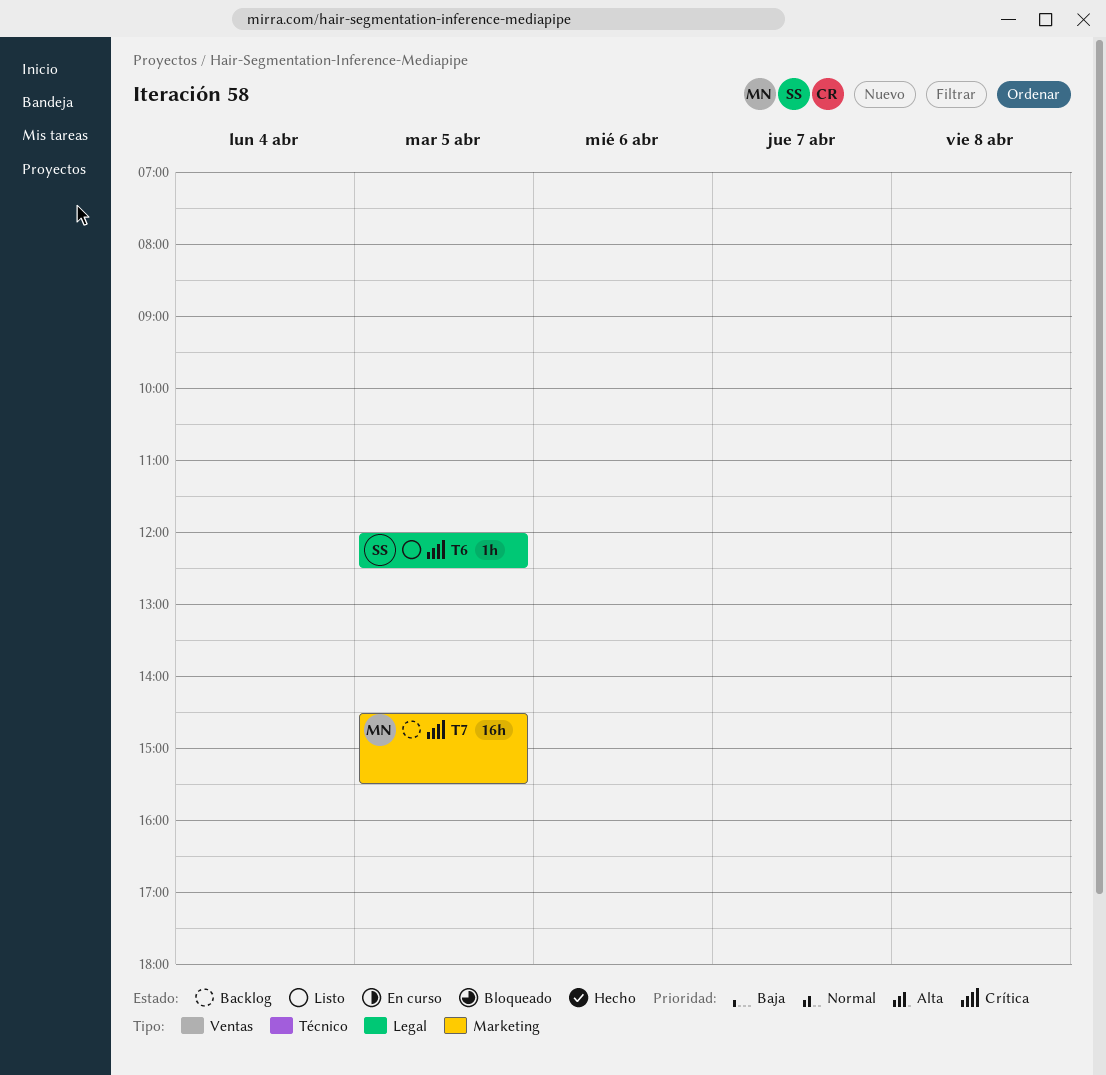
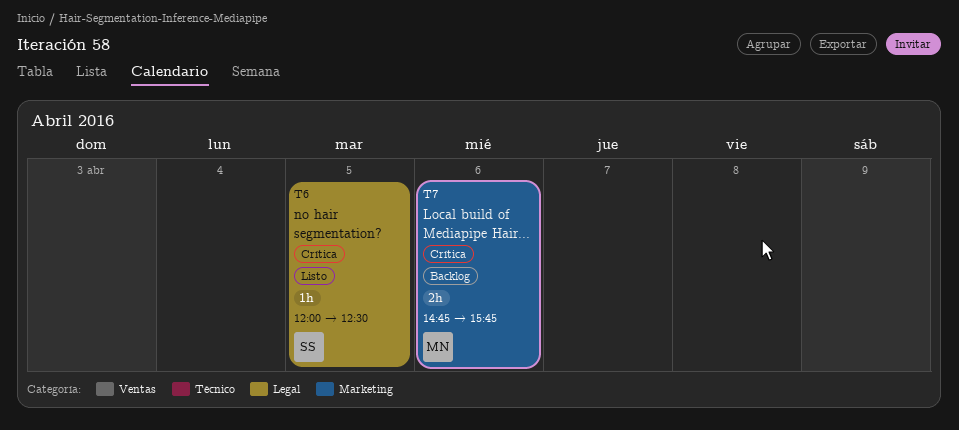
T7, estimate: 16h -> 2h
T7, day: Apr 5 -> Apr 6
T7, begins: 14:30 -> 14:45
T7, ends: 15:30 -> 15:45

